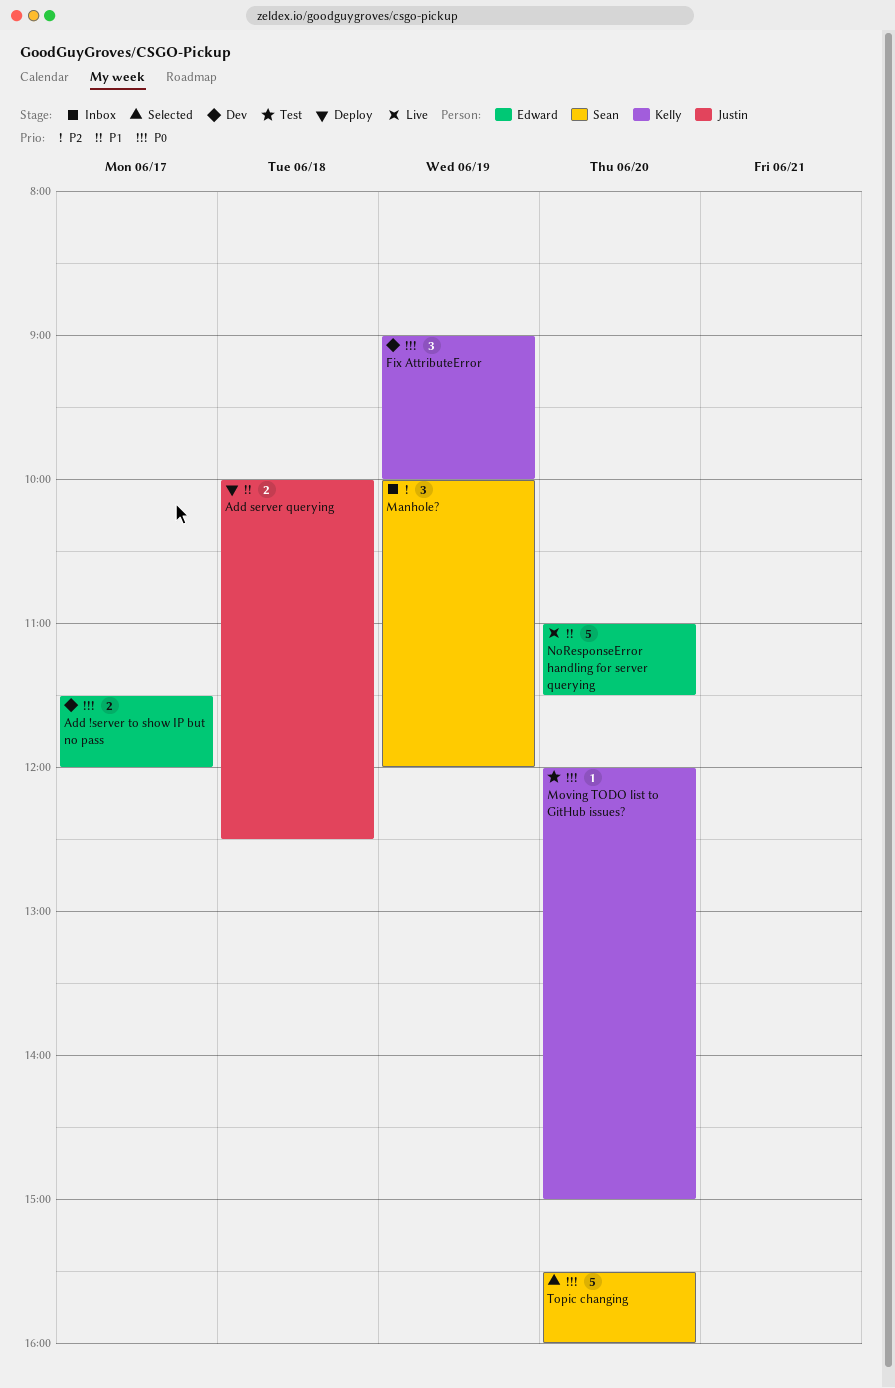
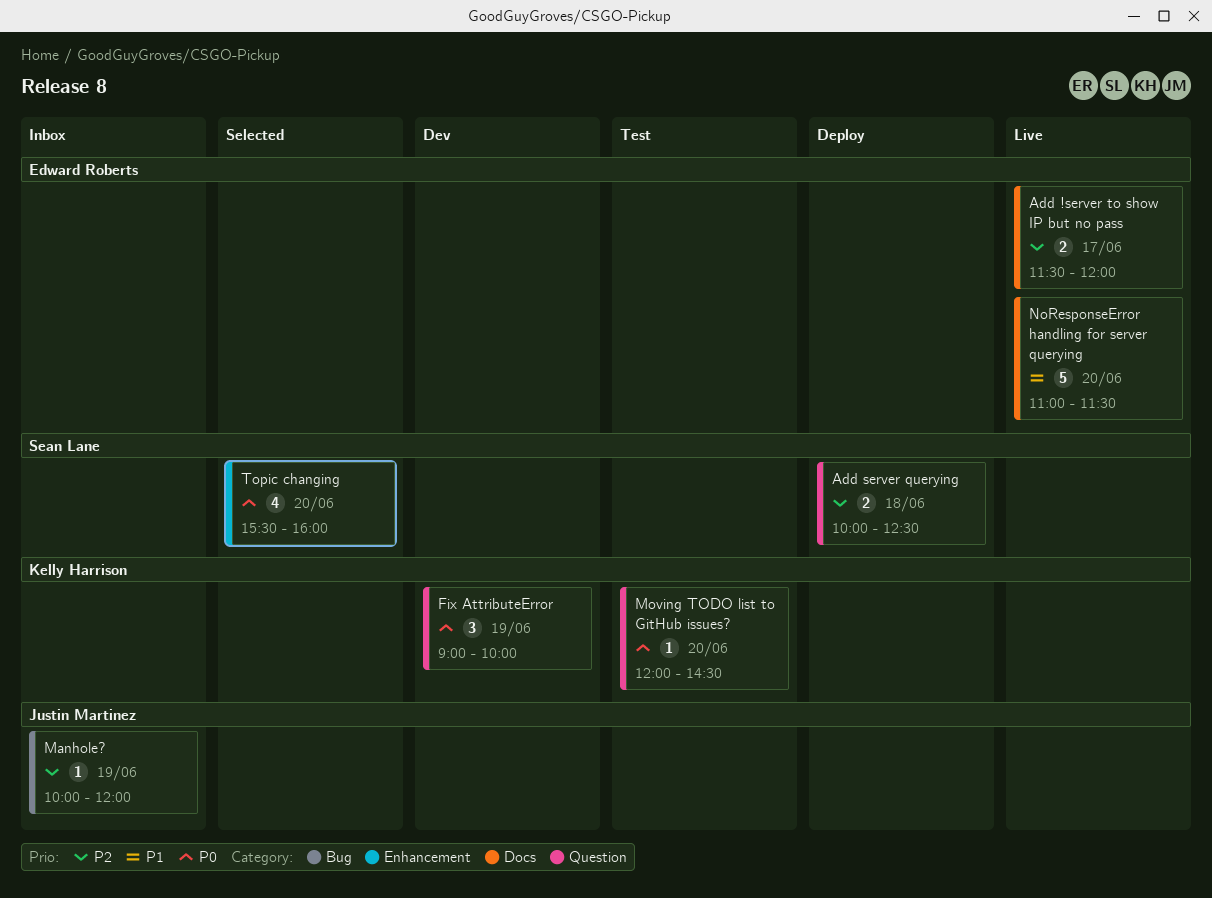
Add !server to show IP but no pass, status: Dev -> Live
Add !server to show IP but no pass, priority: P0 -> P2
Add server querying, owner: Justin Martinez -> Sean Lane
Add server querying, priority: P1 -> P2
Manhole?, owner: Sean Lane -> Justin Martinez
Manhole?, estimate: 3 -> 1
Moving TODO list to GitHub issues?, ends: 15:00 -> 14:30
Topic changing, estimate: 5 -> 4

